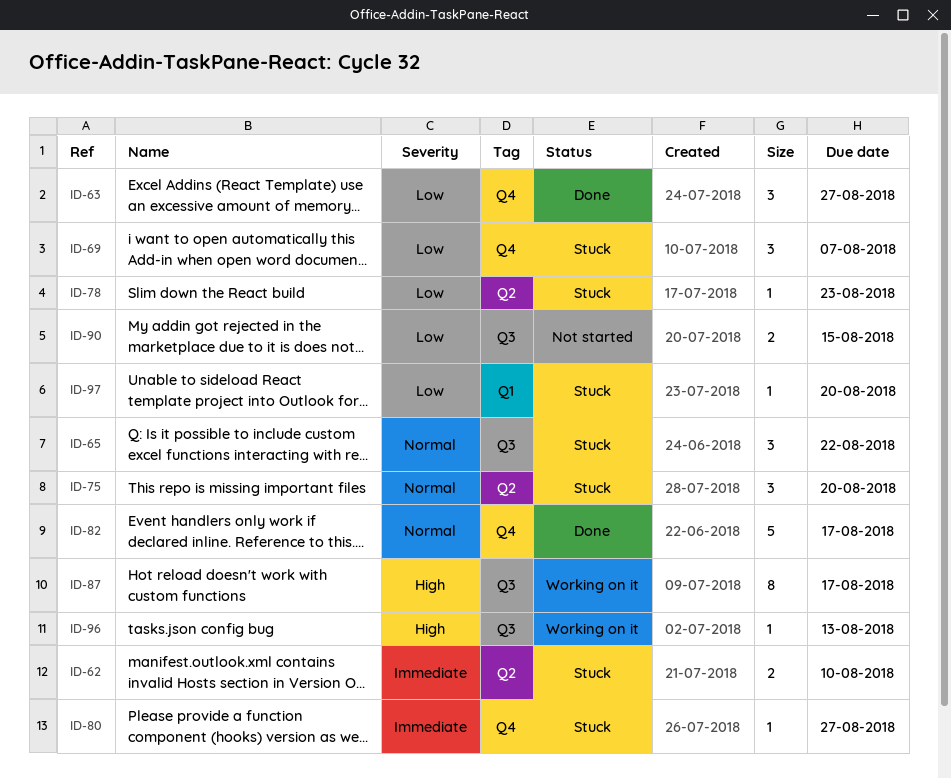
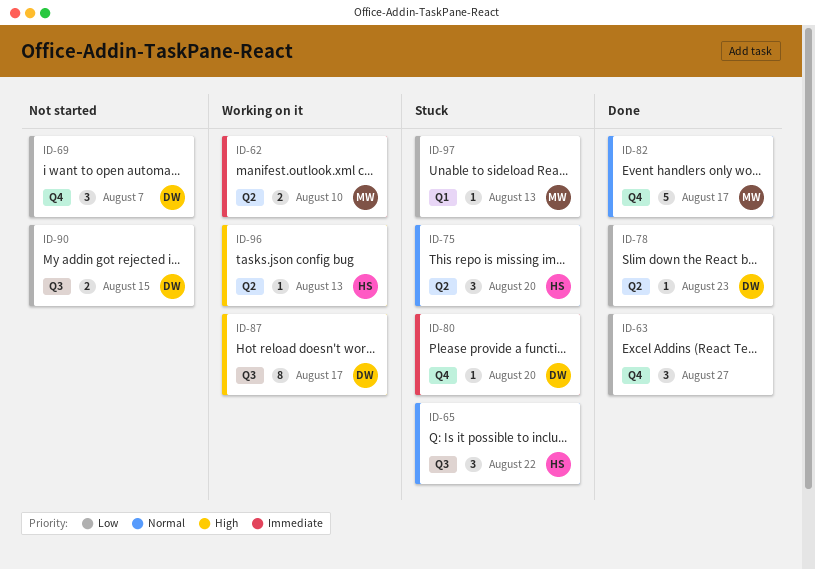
ID-62, status: Stuck -> Working on it
ID-69, status: Stuck -> Not started
ID-78, status: Stuck -> Done
ID-80, due: Aug 27 -> Aug 20
ID-96, label: Q3 -> Q2
ID-97, due: Aug 20 -> Aug 13

